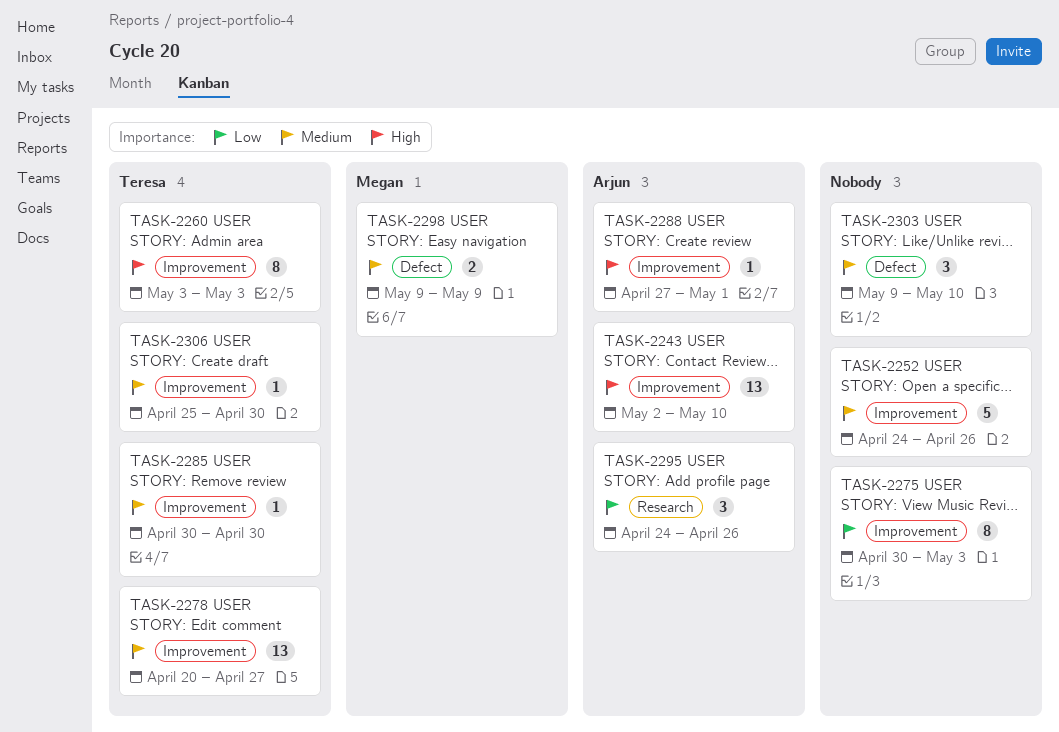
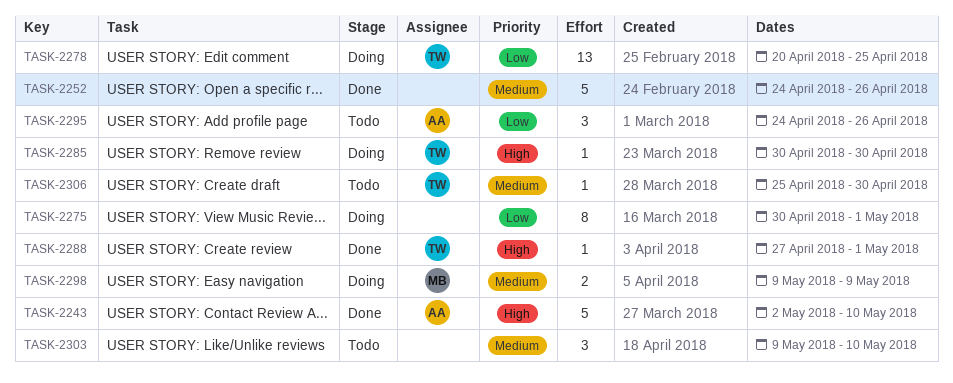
TASK-2243, estimate: 13 -> 5
TASK-2260: present -> none
TASK-2275, due: May 3 -> May 1
TASK-2278, priority: Medium -> Low
TASK-2278, due: Apr 27 -> Apr 25
TASK-2285, priority: Medium -> High
TASK-2288, owner: Arjun -> Teresa

